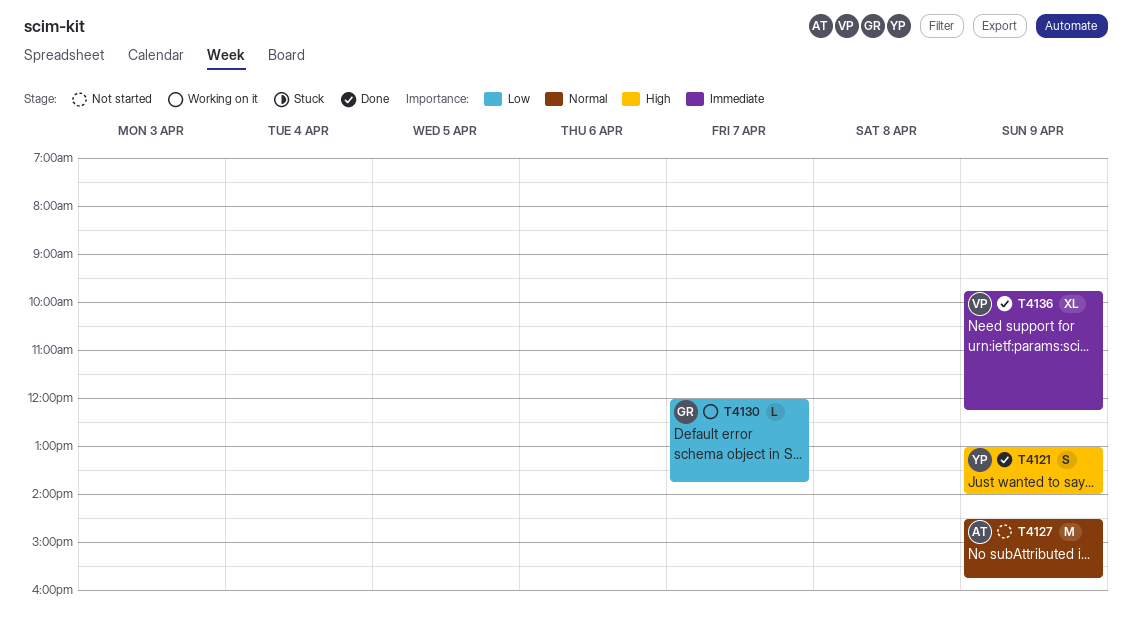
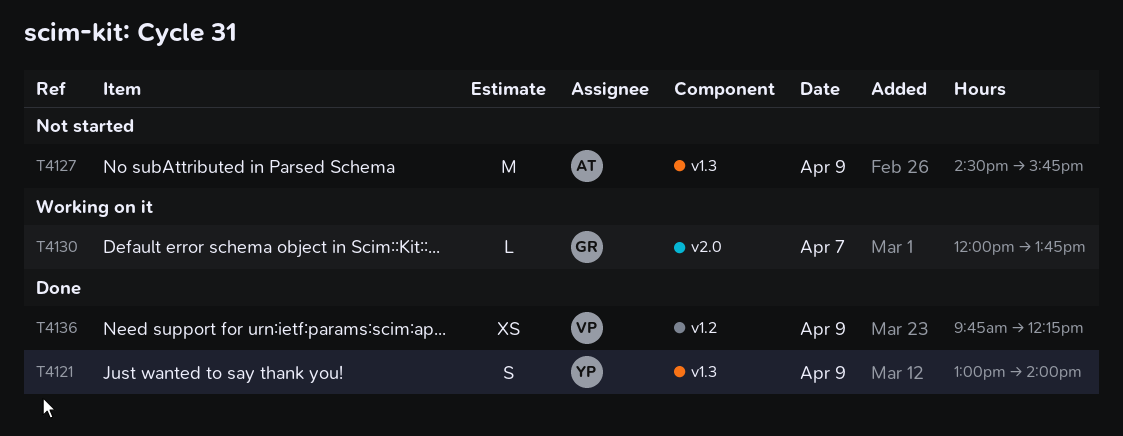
T4136, estimate: XL -> XS

